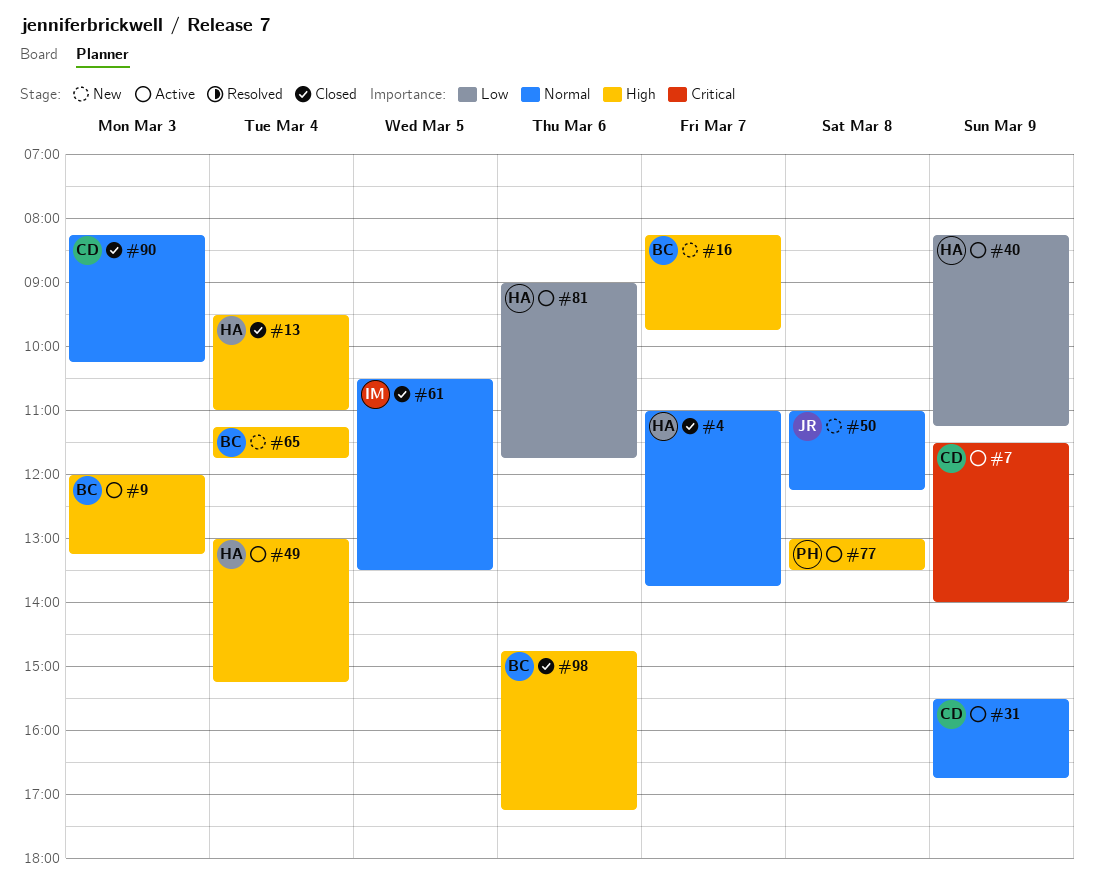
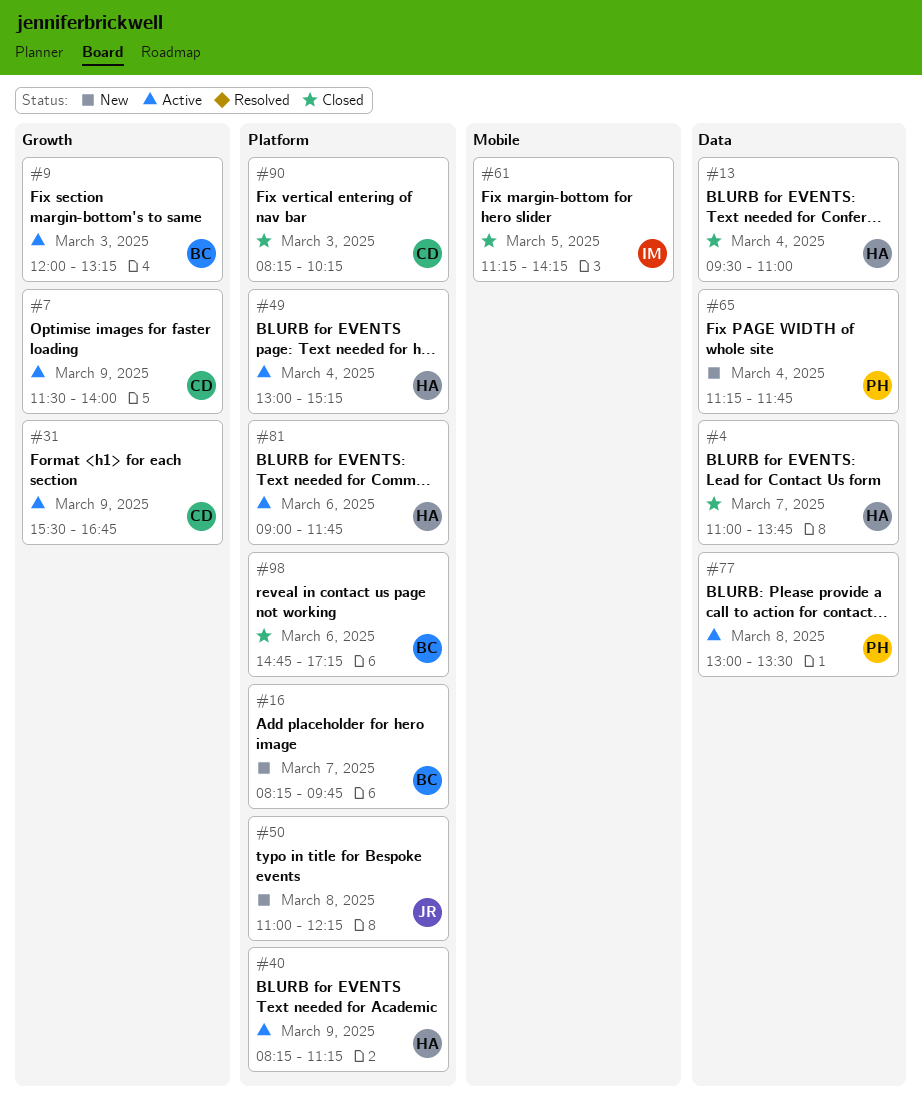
#61, begins: 10:30 -> 11:15
#61, ends: 13:30 -> 14:15
#65, owner: BC -> PH

